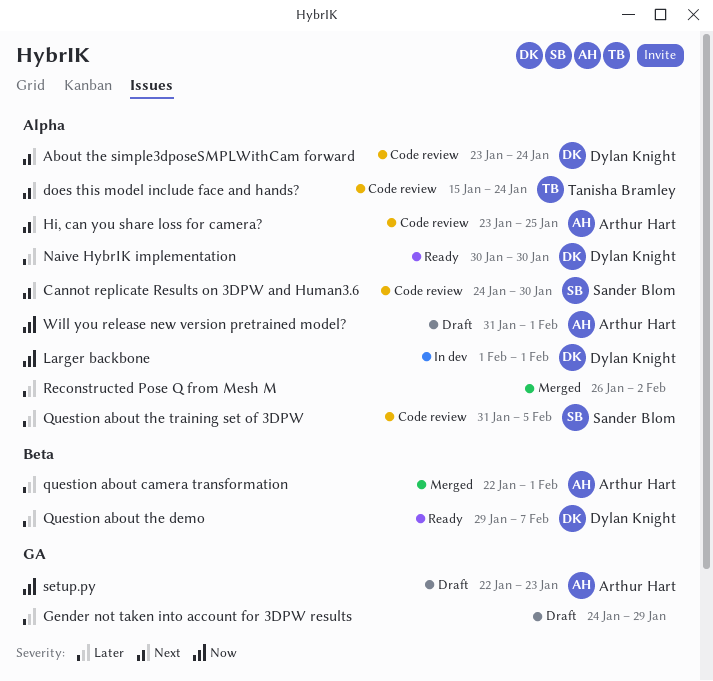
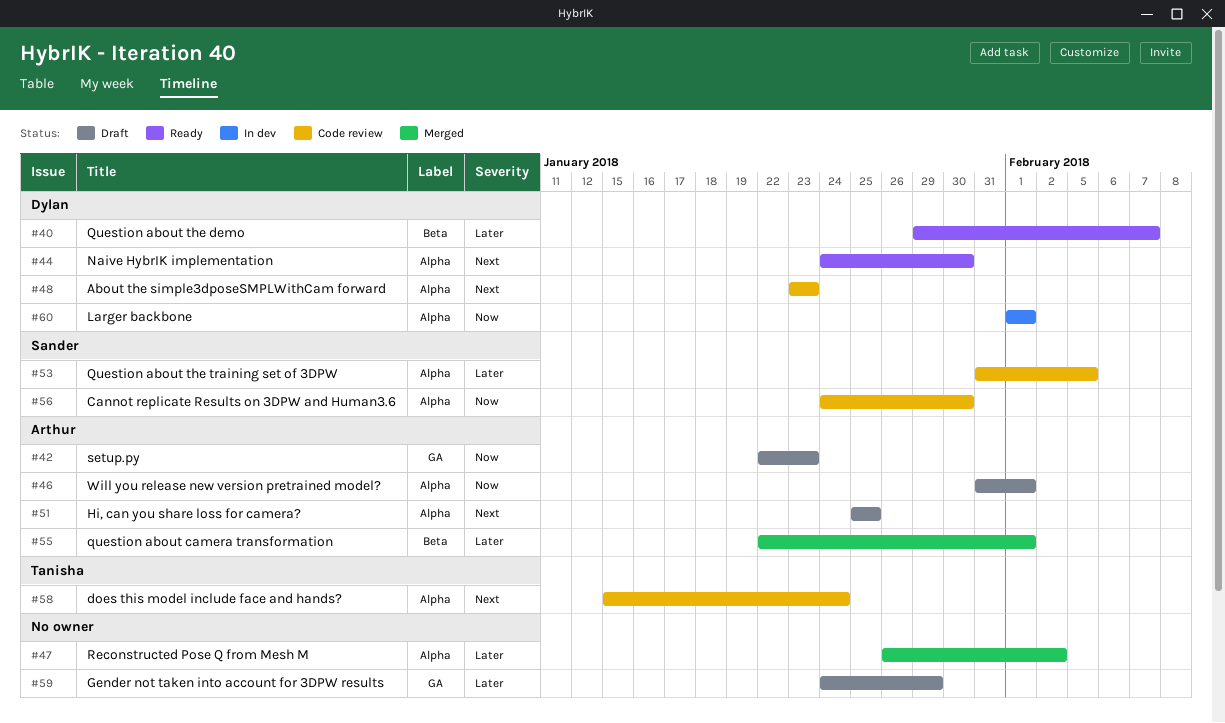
About the simple3dposeSMPLWithCam forward, due: Jan 24 -> Jan 23
Cannot replicate Results on 3DPW and Human3.6, priority: Next -> Now
Hi, can you share loss for camera?, status: Code review -> Draft
Hi, can you share loss for camera?, start: Jan 23 -> Jan 25
Naive HybrIK implementation, priority: Later -> Next
Naive HybrIK implementation, start: Jan 30 -> Jan 24

